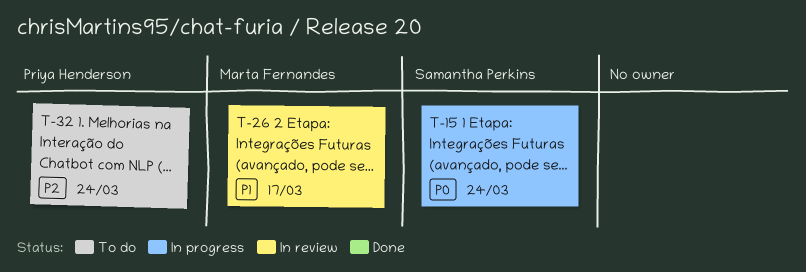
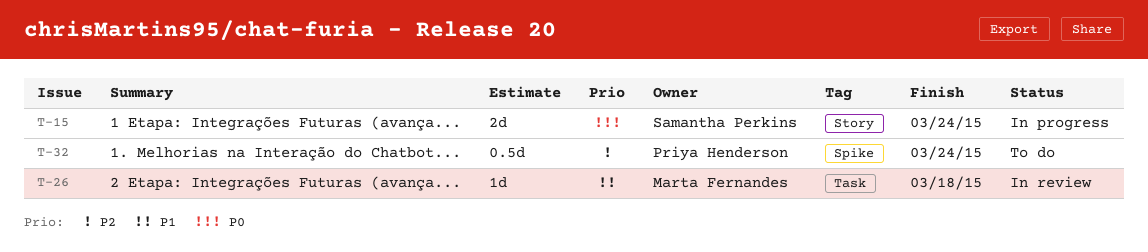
T-26, due: Mar 17 -> Mar 18

